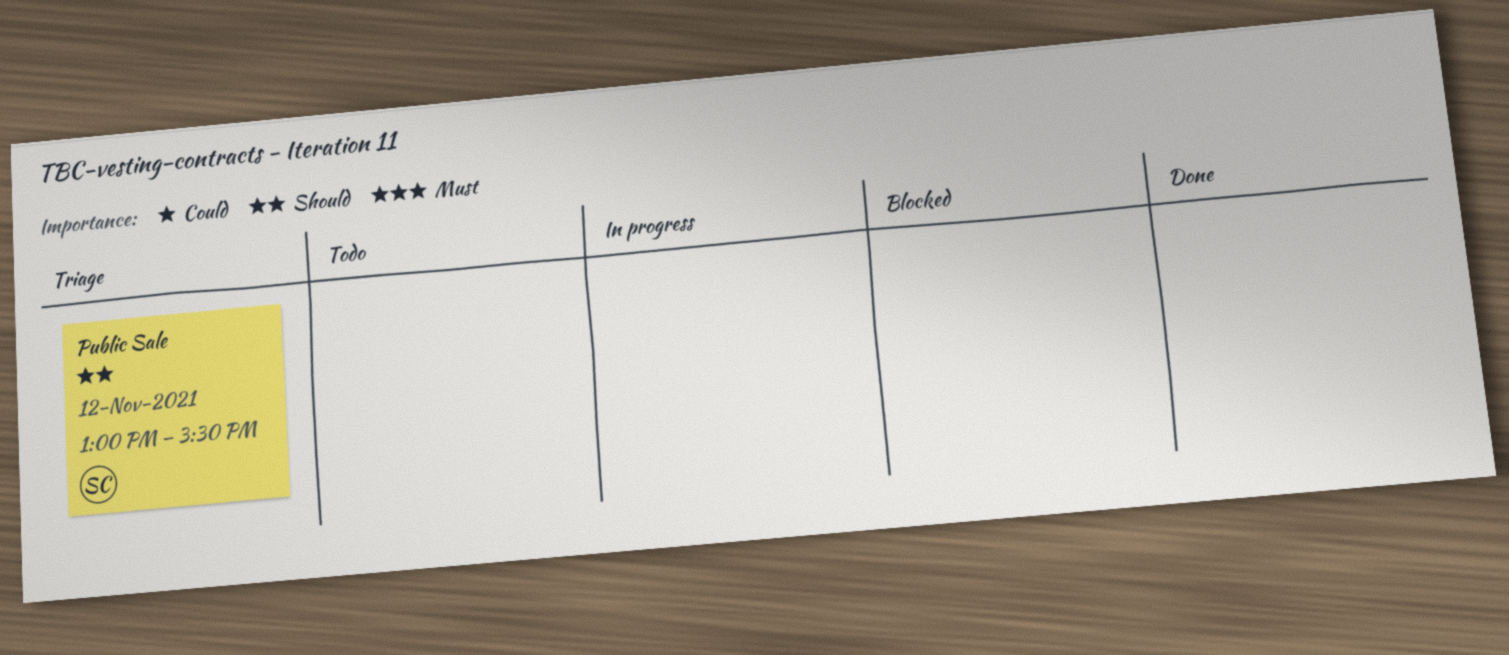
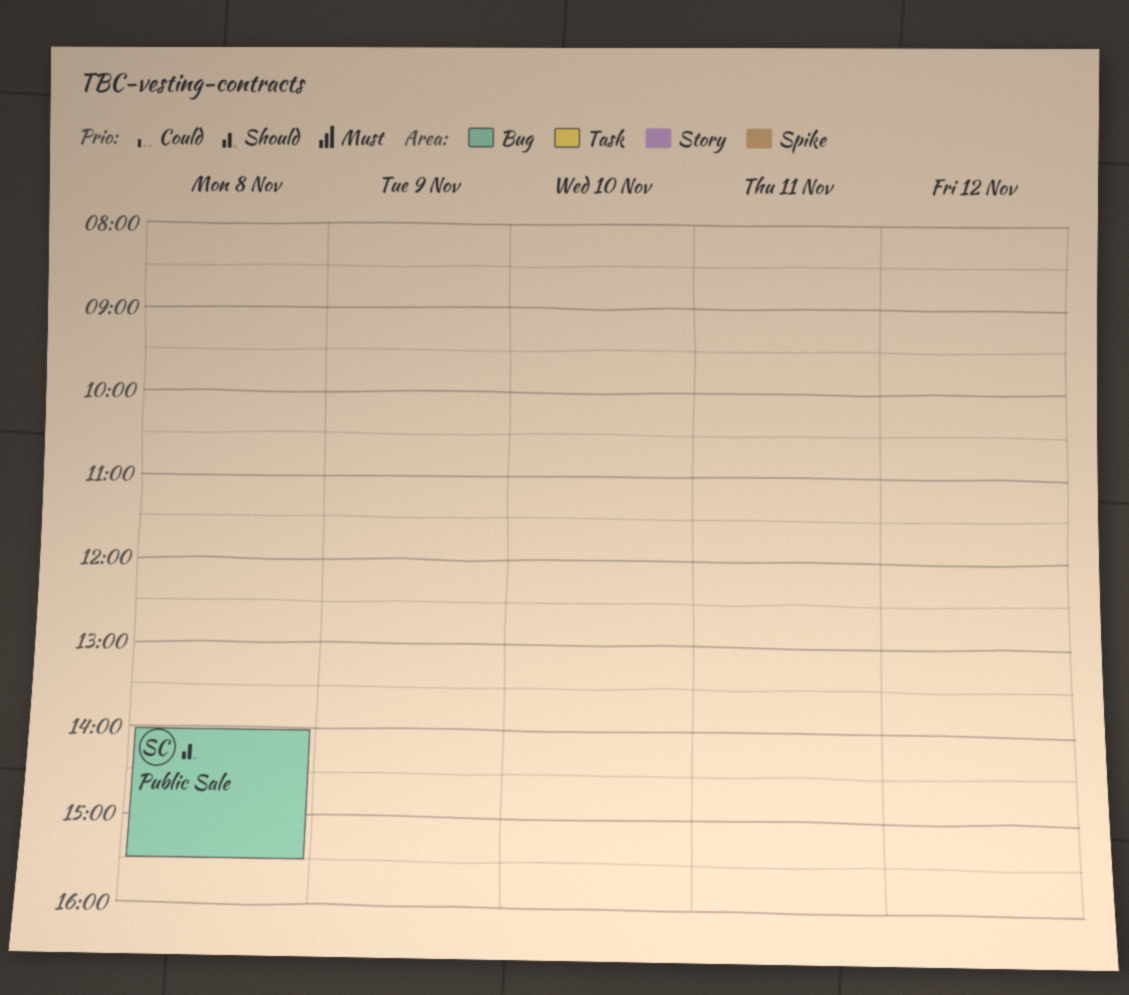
Public Sale, day: Nov 12 -> Nov 8
Public Sale, begins: 13:00 -> 14:00

